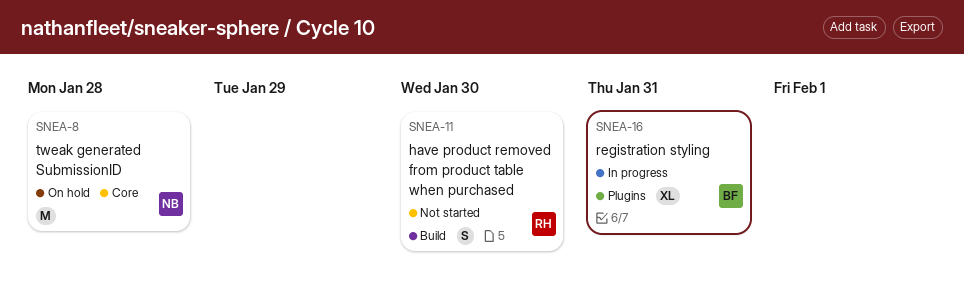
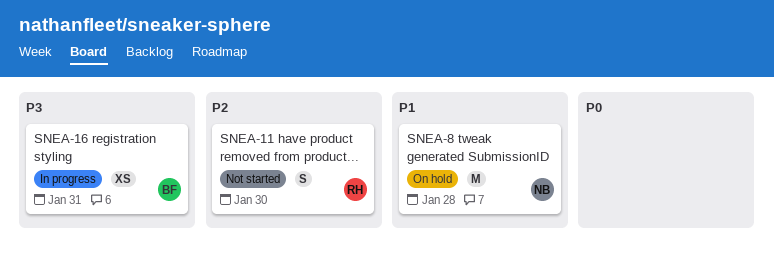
SNEA-16, estimate: XL -> XS

